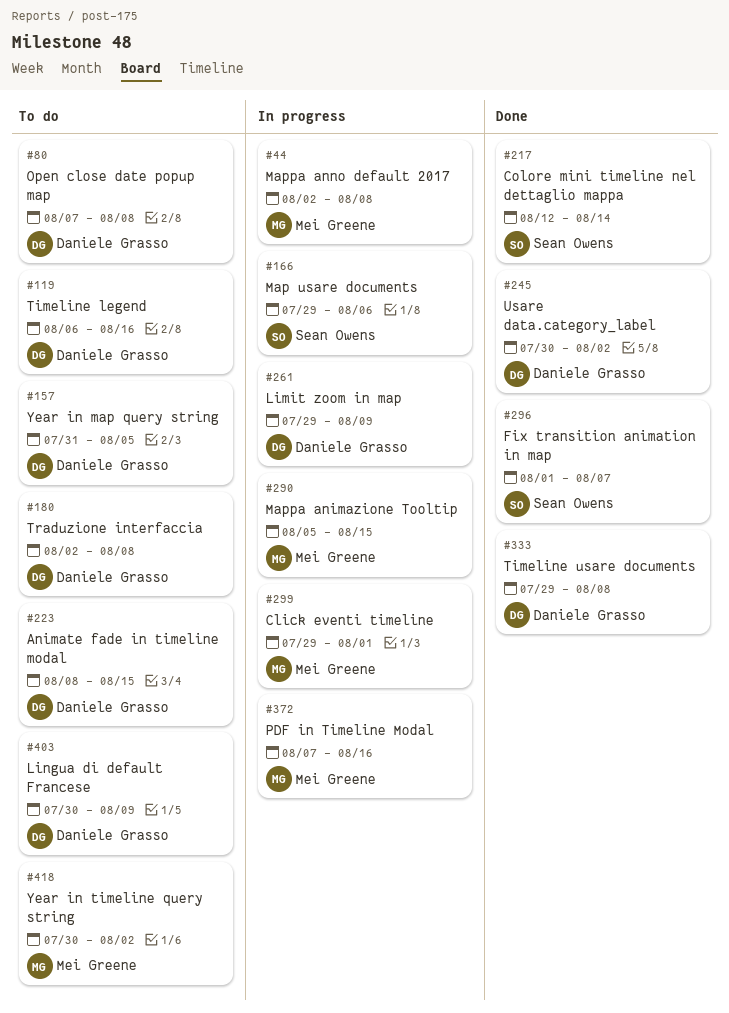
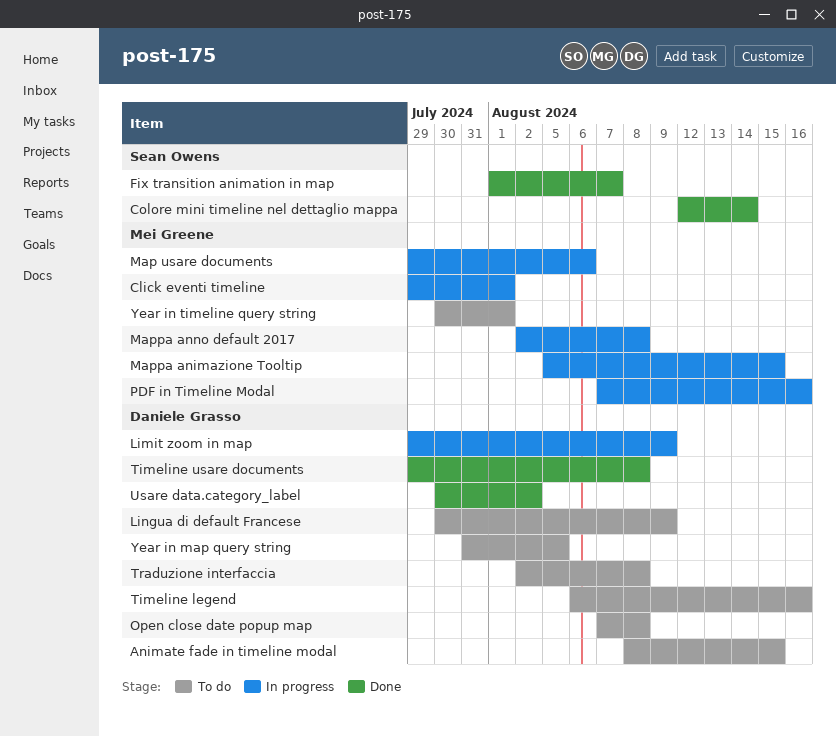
Map usare documents, owner: Sean Owens -> Mei Greene
Year in timeline query string, due: Aug 2 -> Aug 1

